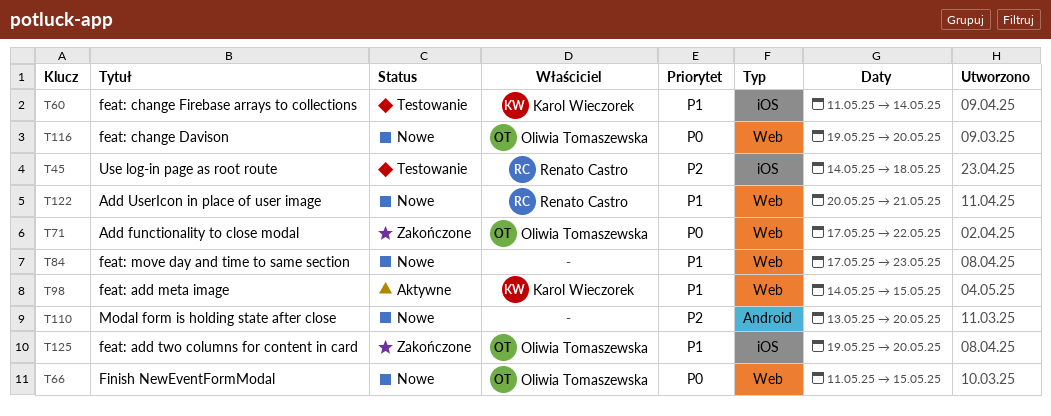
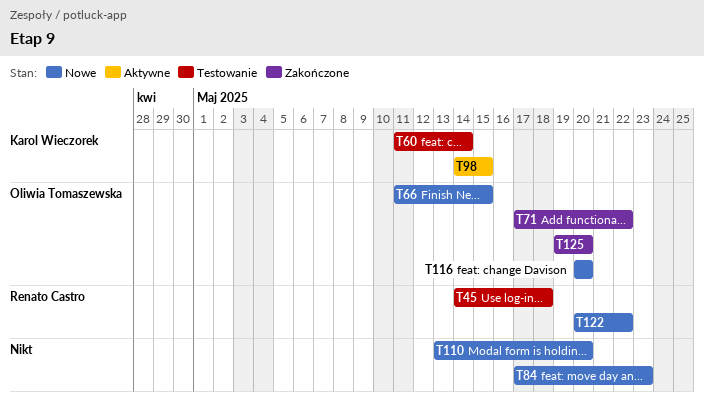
T116, start: May 19 -> May 20
T122, due: May 21 -> May 22

